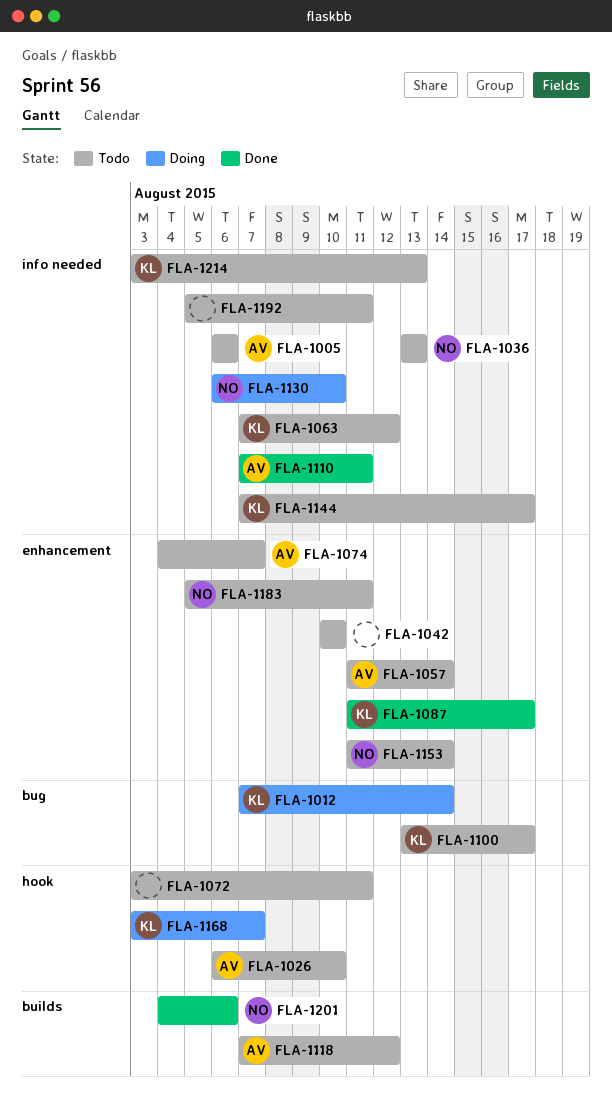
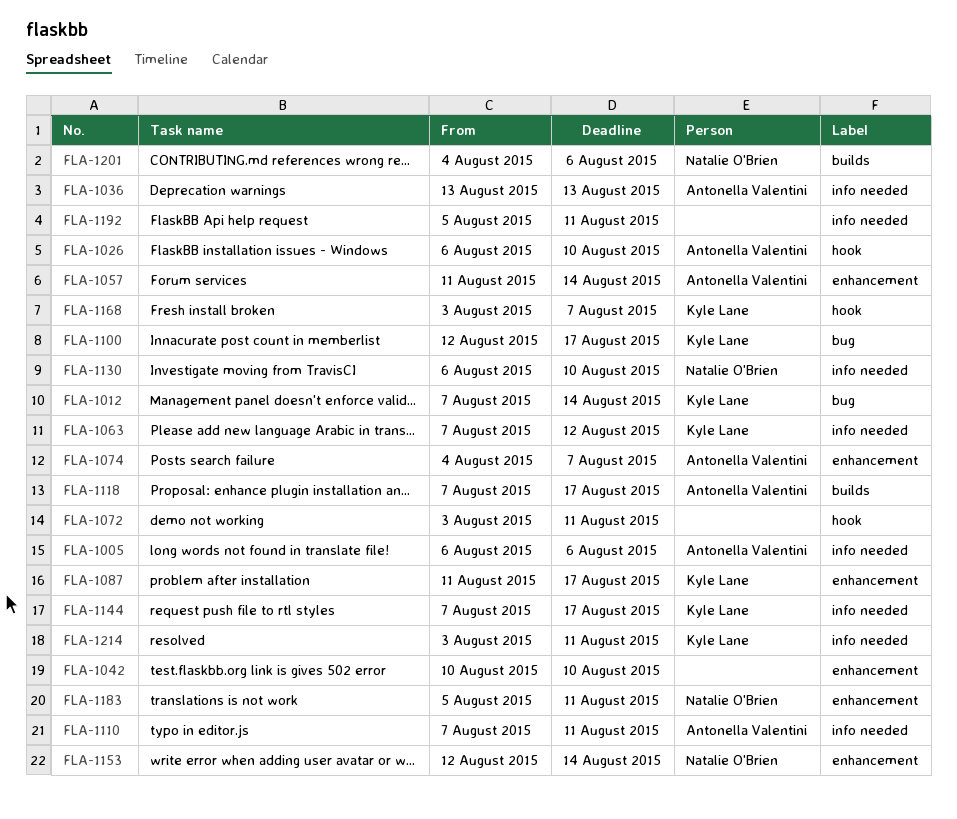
FLA-1036, owner: Natalie O'Brien -> Antonella Valentini
FLA-1100, start: Aug 13 -> Aug 12
FLA-1118, due: Aug 12 -> Aug 17
FLA-1153, start: Aug 11 -> Aug 12
FLA-1214, due: Aug 13 -> Aug 11

